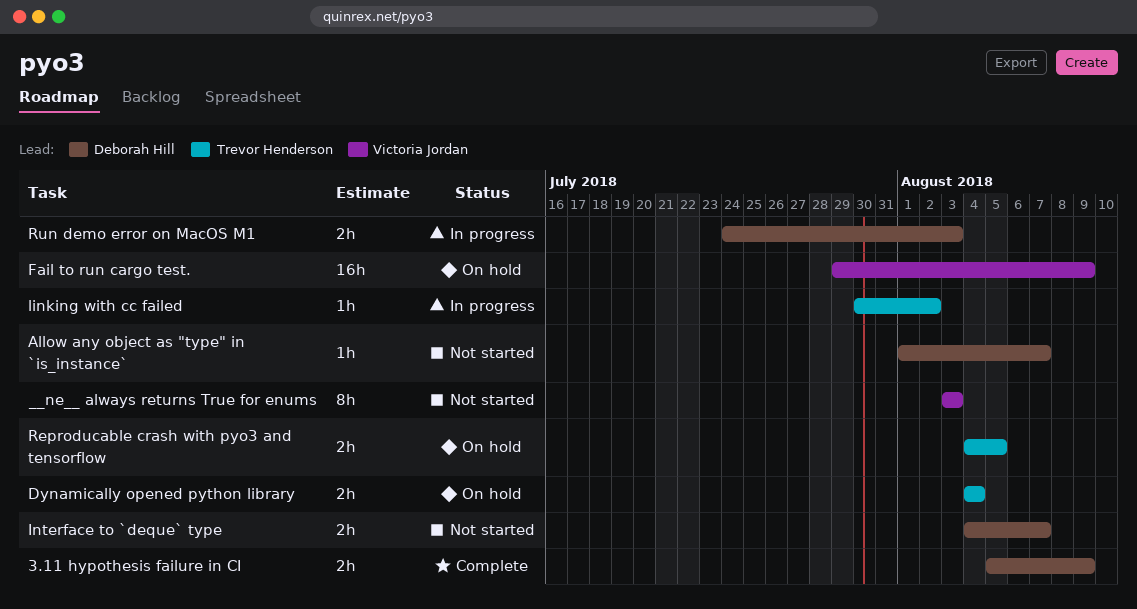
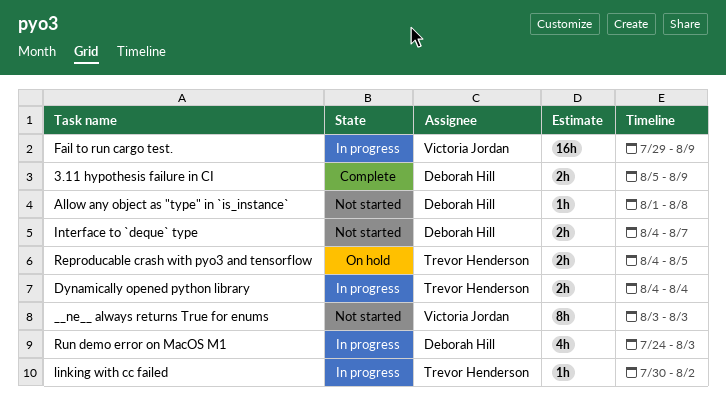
Allow any object as "type" in `is_instance`, due: Aug 7 -> Aug 8
Dynamically opened python library, status: On hold -> In progress
Fail to run cargo test., status: On hold -> In progress
Run demo error on MacOS M1, estimate: 2h -> 4h

